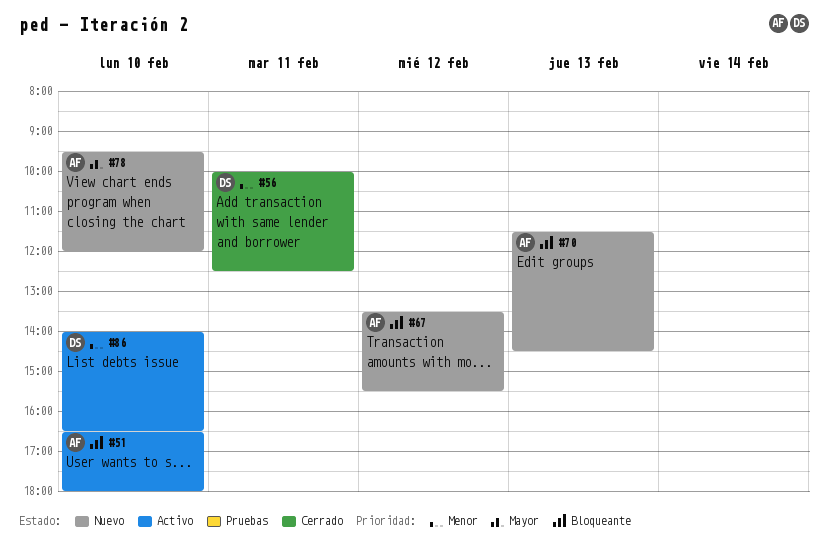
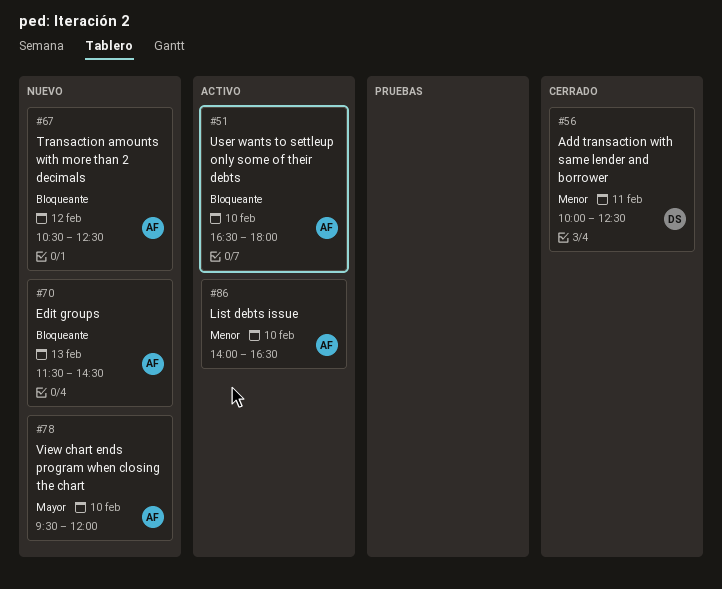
#67, begins: 13:30 -> 10:30
#67, ends: 15:30 -> 12:30
#86, owner: DS -> AF

